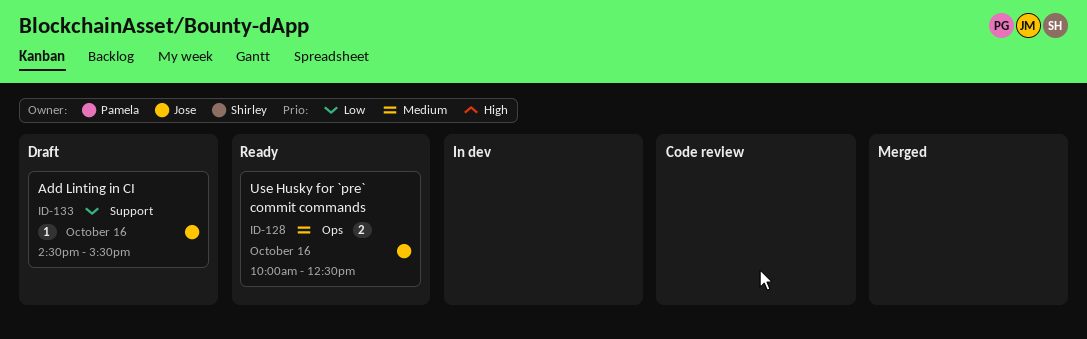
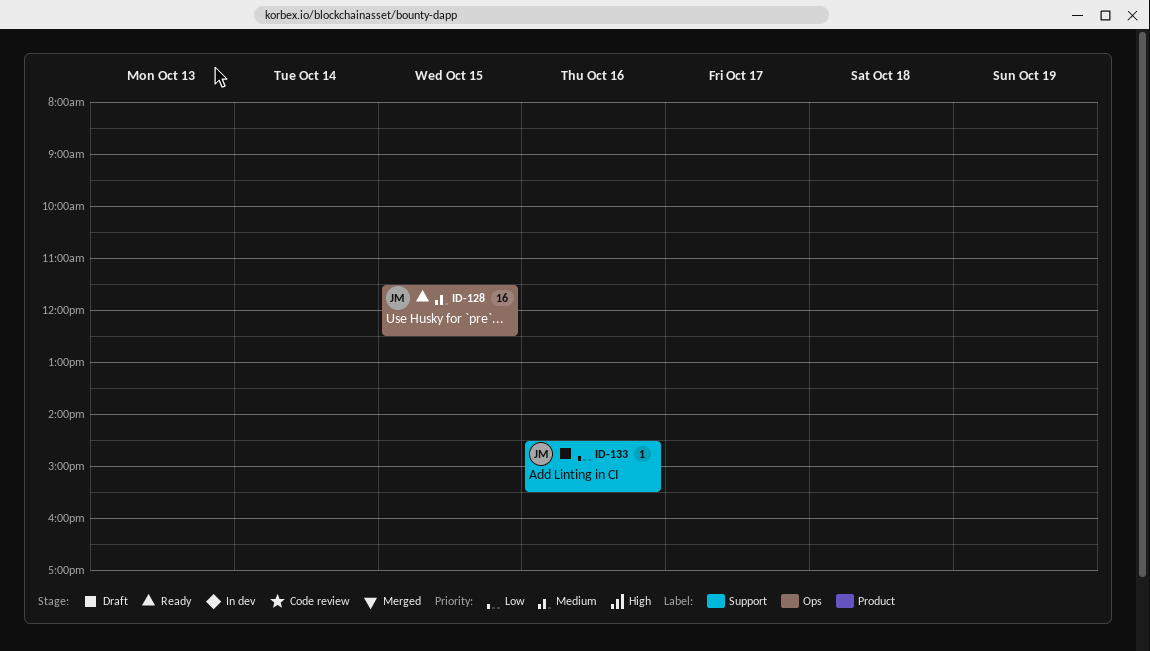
ID-128, estimate: 2 -> 16
ID-128, day: Oct 16 -> Oct 15
ID-128, begins: 10:00 -> 11:30

